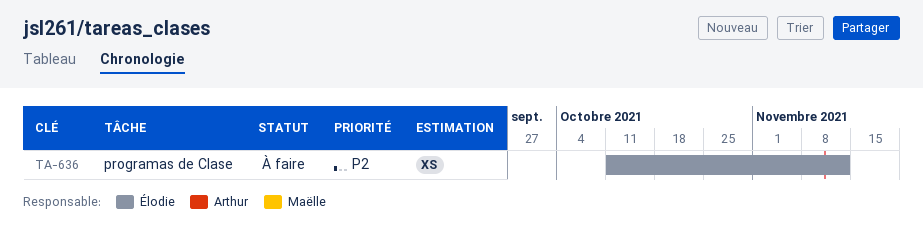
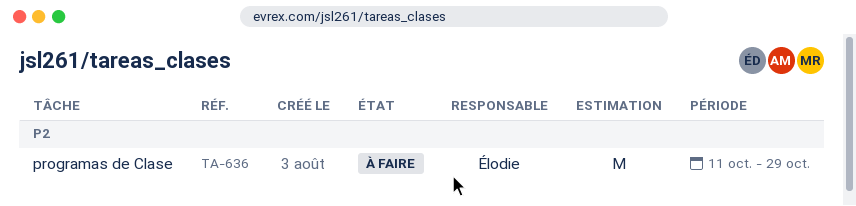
TA-636, estimate: XS -> M
TA-636, due: Nov 12 -> Oct 29

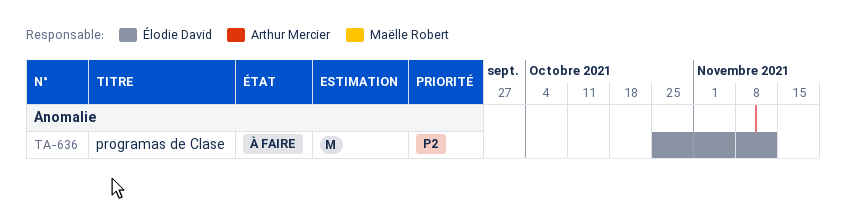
TA-636, start: Oct 11 -> Oct 25
TA-636, due: Oct 29 -> Nov 12

